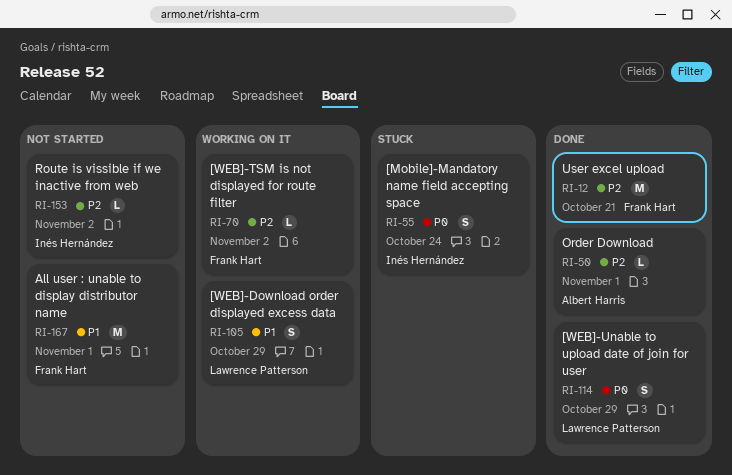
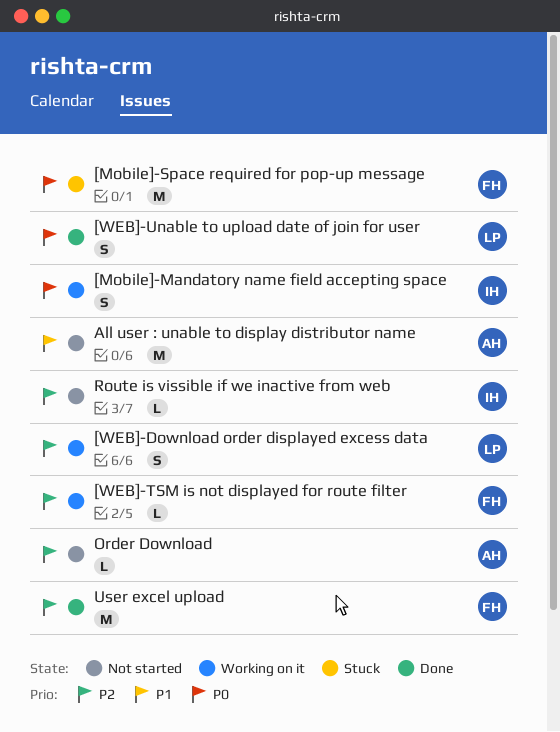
[Mobile]-Mandatory name field accepting space, status: Stuck -> Working on it
[Mobile]-Space required for pop-up message: none -> present
[WEB]-Download order displayed excess data, priority: P1 -> P2
All user : unable to display distributor name, owner: Frank Hart -> Albert Harris
Order Download, status: Done -> Not started

